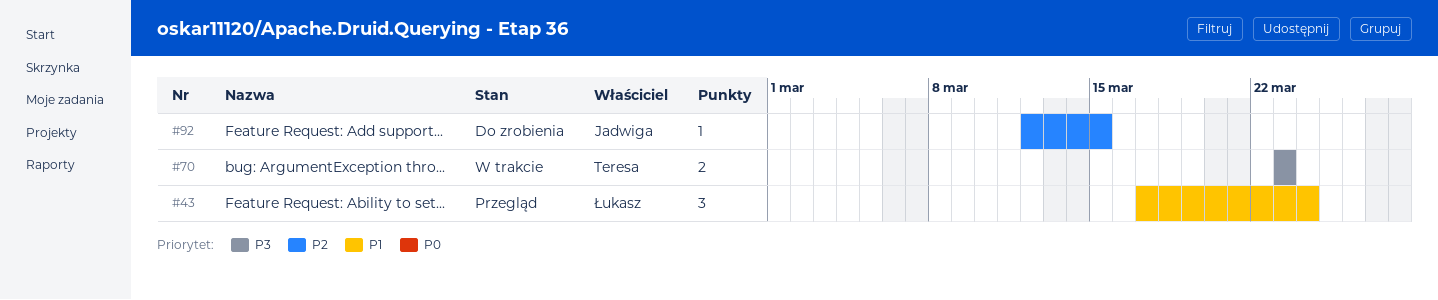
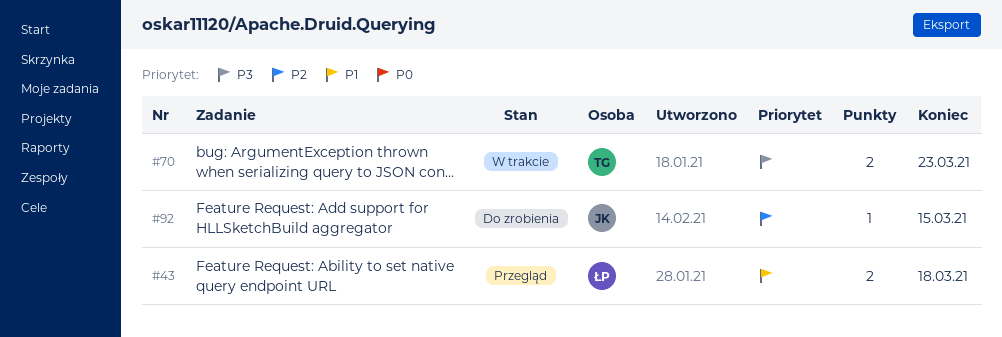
#43, estimate: 3 -> 2
#43, due: Mar 24 -> Mar 18

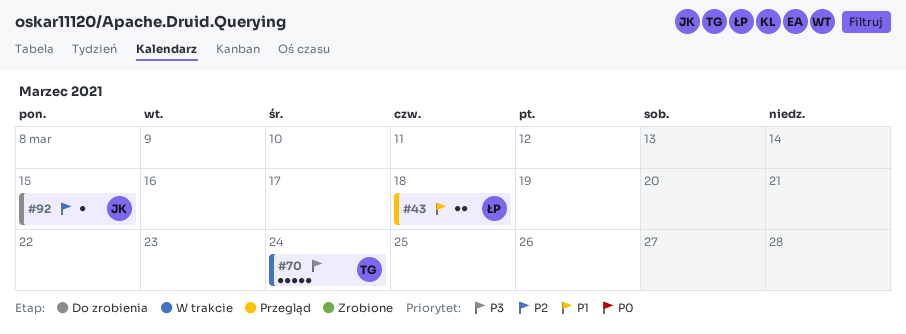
#70, estimate: 2 -> 5
#70, due: Mar 23 -> Mar 24

